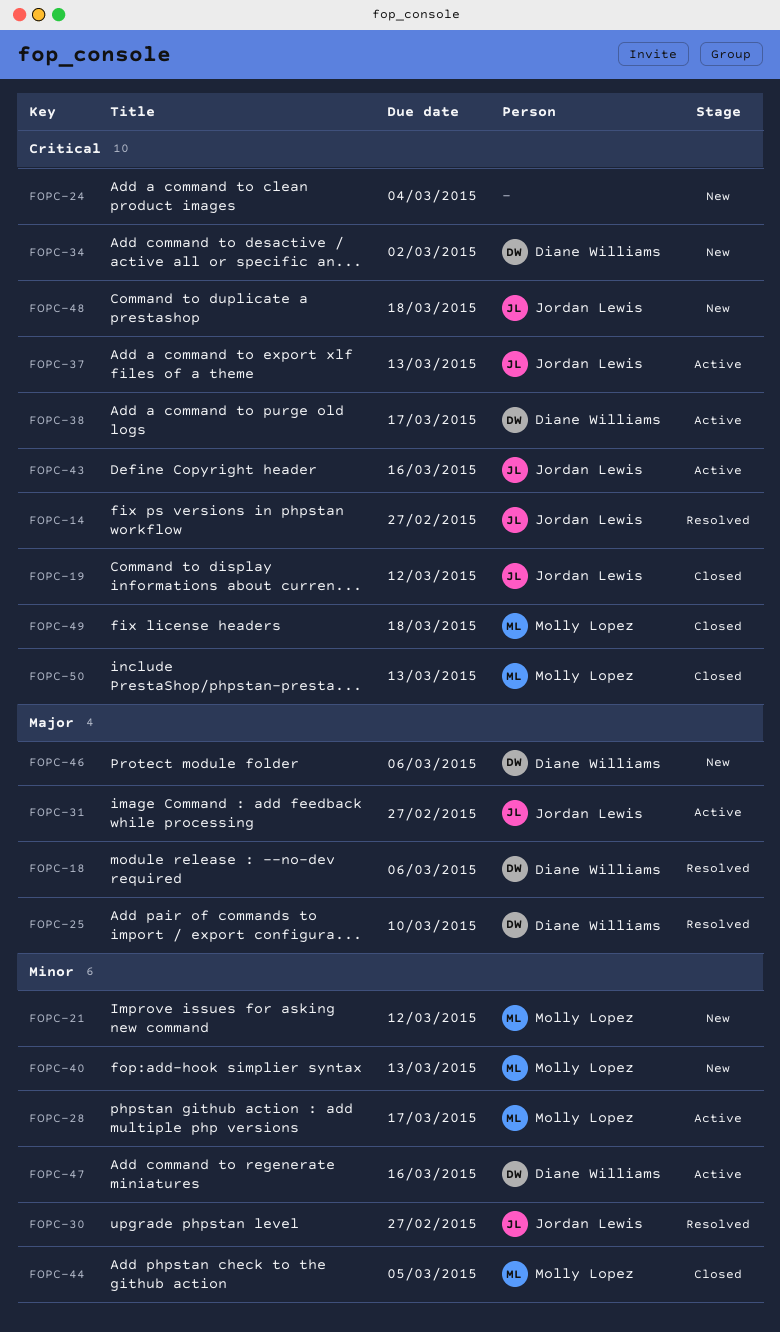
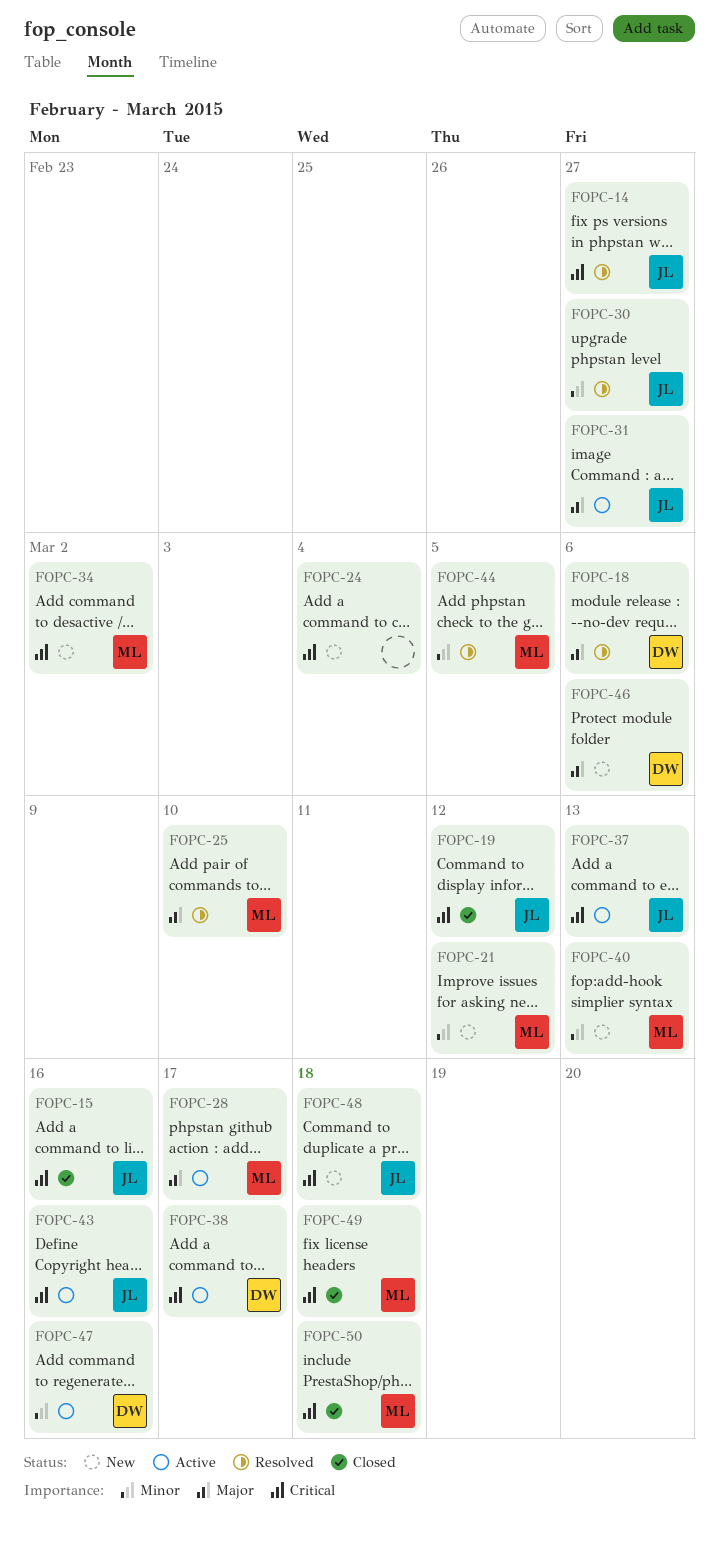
FOPC-15: none -> present
FOPC-25, owner: Diane Williams -> Molly Lopez
FOPC-28, priority: Minor -> Major
FOPC-34, owner: Diane Williams -> Molly Lopez
FOPC-44, status: Closed -> Resolved
FOPC-50, due: Mar 13 -> Mar 18

